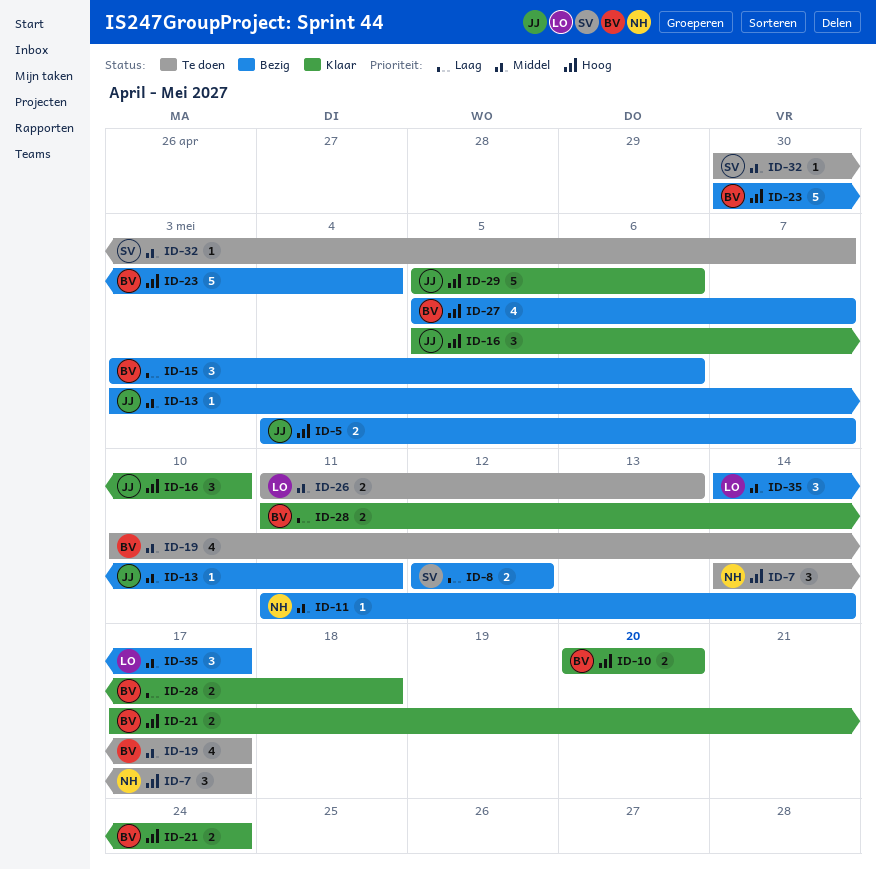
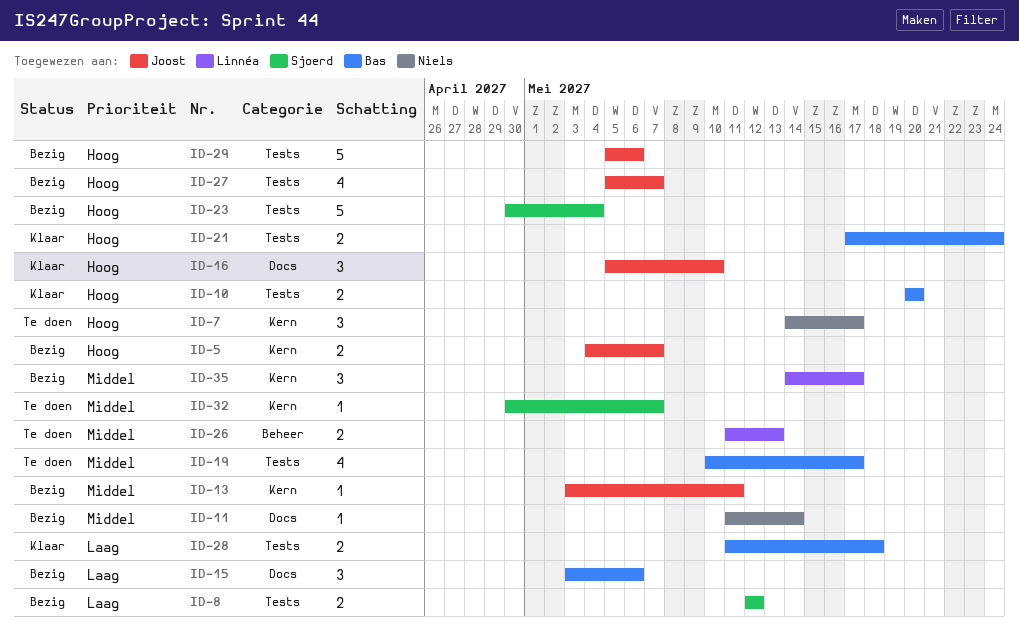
ID-23, owner: Bas -> Sjoerd
ID-27, owner: Bas -> Joost
ID-29, status: Klaar -> Bezig

